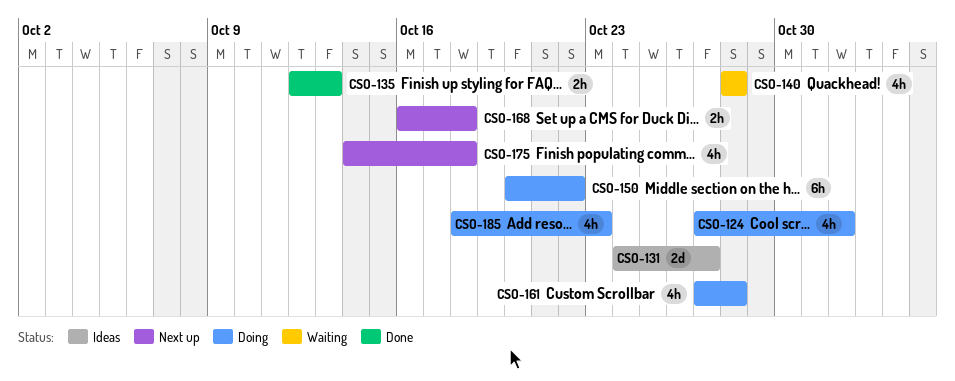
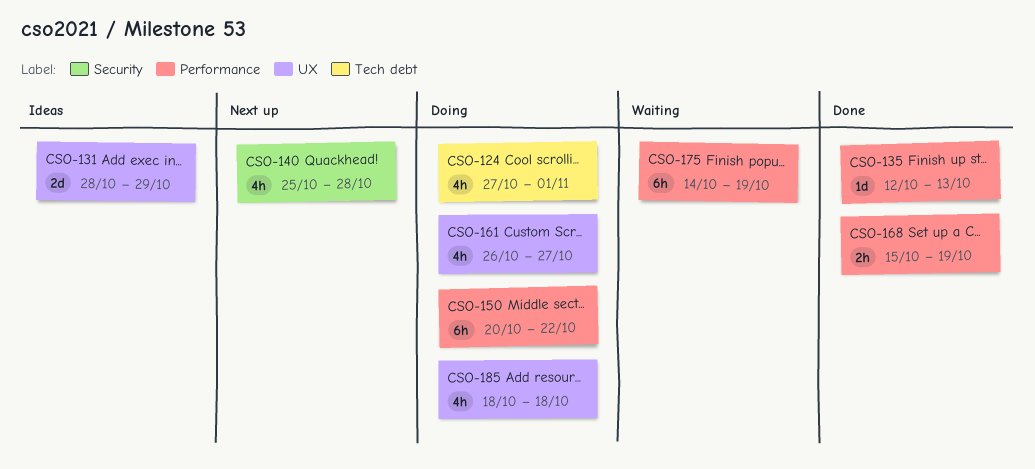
CSO-131, start: Oct 24 -> Oct 28
CSO-131, due: Oct 27 -> Oct 29
CSO-135, estimate: 2h -> 1d
CSO-140, status: Waiting -> Next up
CSO-140, start: Oct 28 -> Oct 25
CSO-161, start: Oct 27 -> Oct 26
CSO-161, due: Oct 28 -> Oct 27
CSO-168, status: Next up -> Done
CSO-168, start: Oct 16 -> Oct 15
CSO-168, due: Oct 18 -> Oct 19
CSO-175, status: Next up -> Waiting
CSO-175, estimate: 4h -> 6h
CSO-175, due: Oct 18 -> Oct 19
CSO-185, due: Oct 23 -> Oct 18

